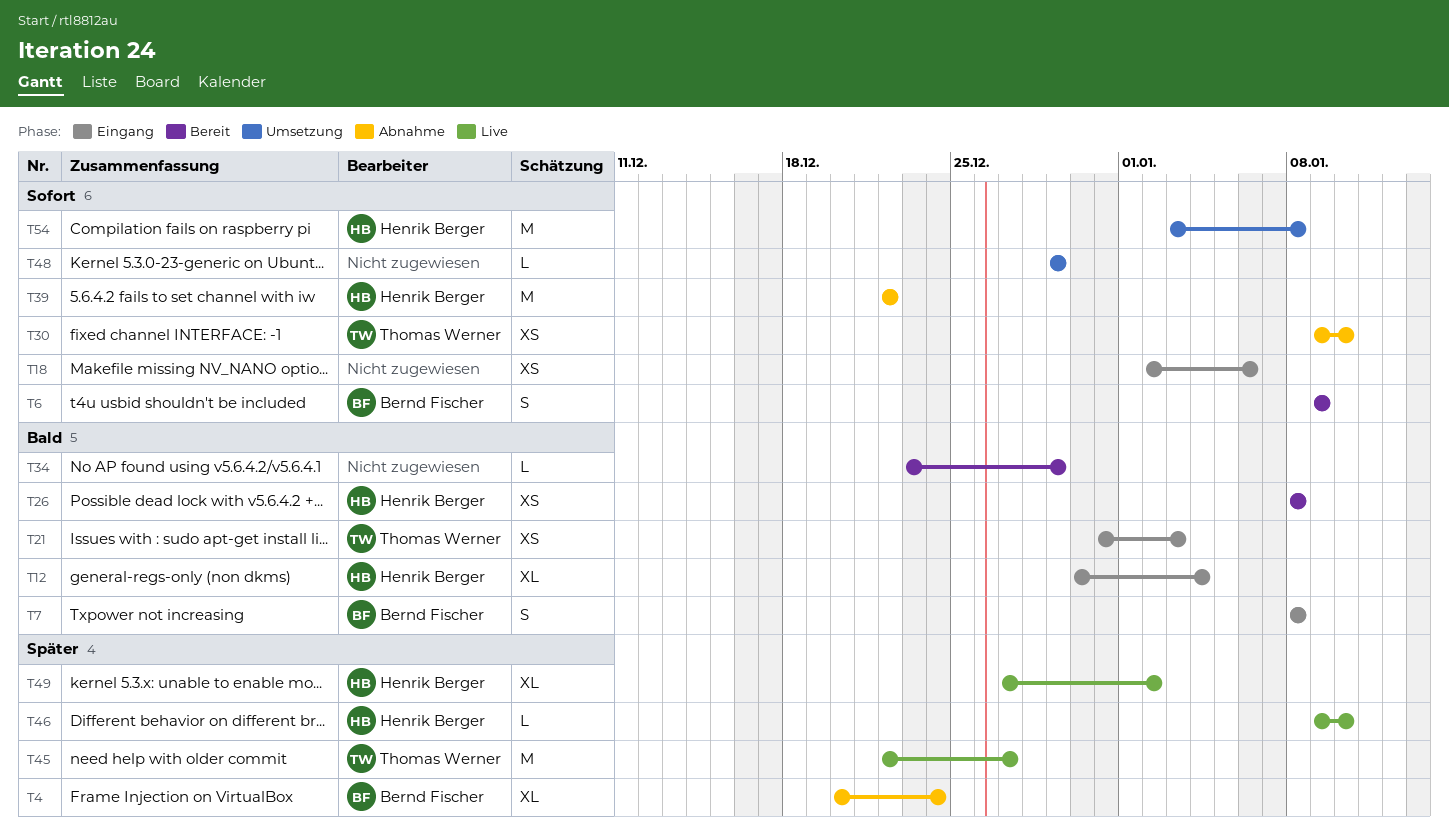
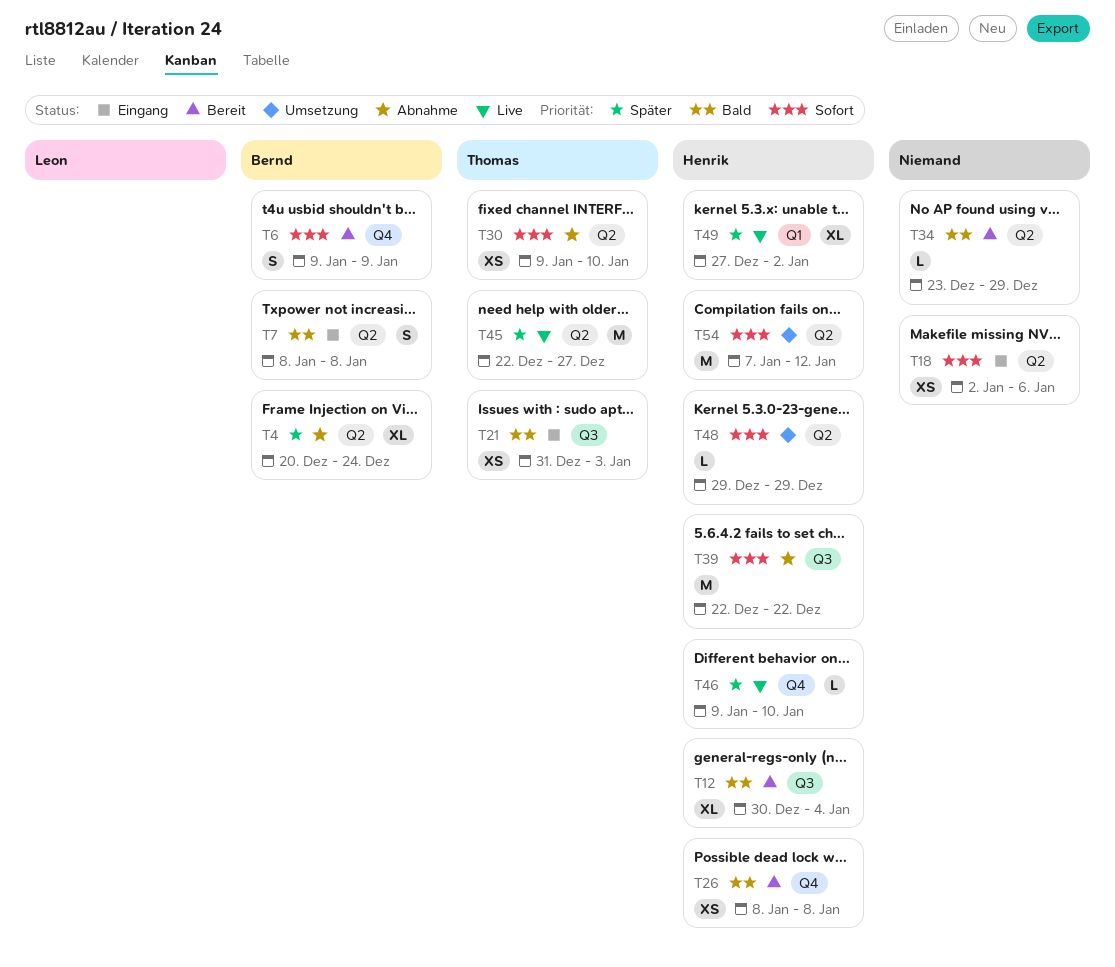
T12, status: Eingang -> Bereit
T48, owner: none -> Henrik Berger
T54, start: Jan 3 -> Jan 7
T54, due: Jan 8 -> Jan 12

